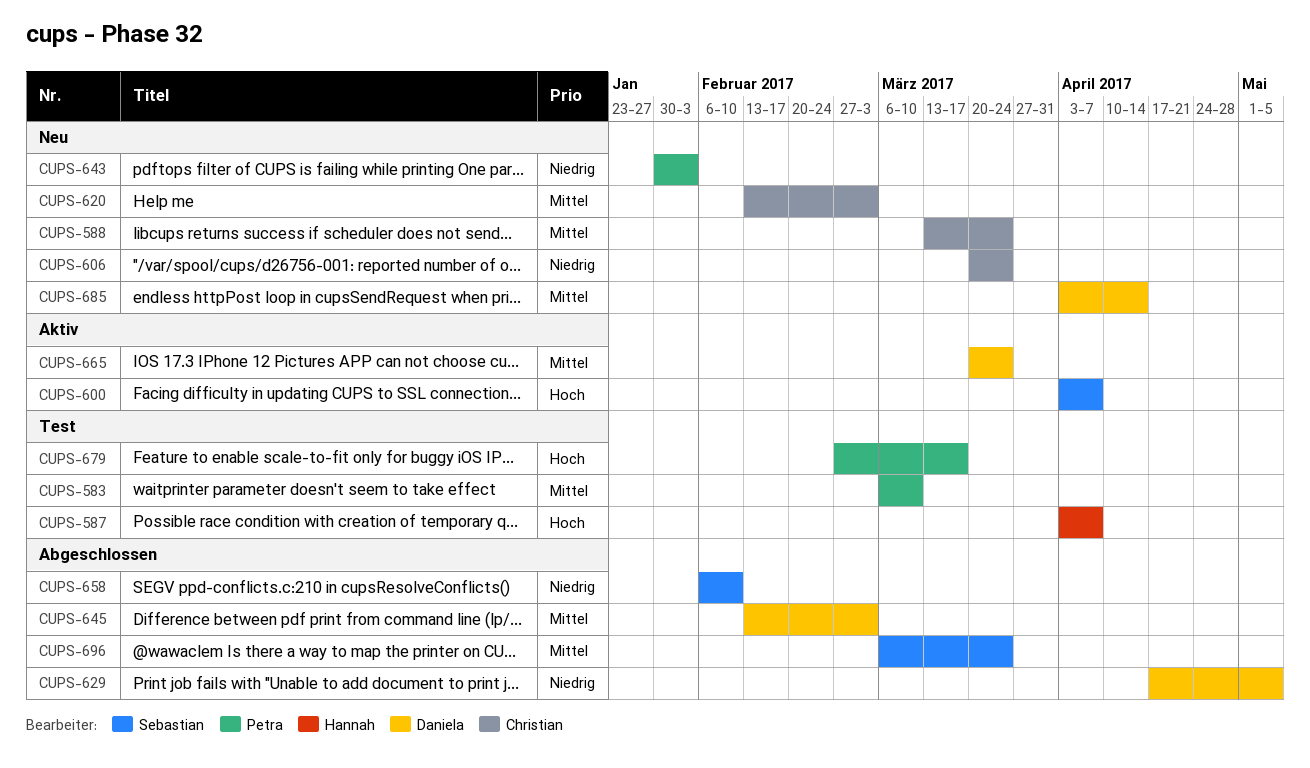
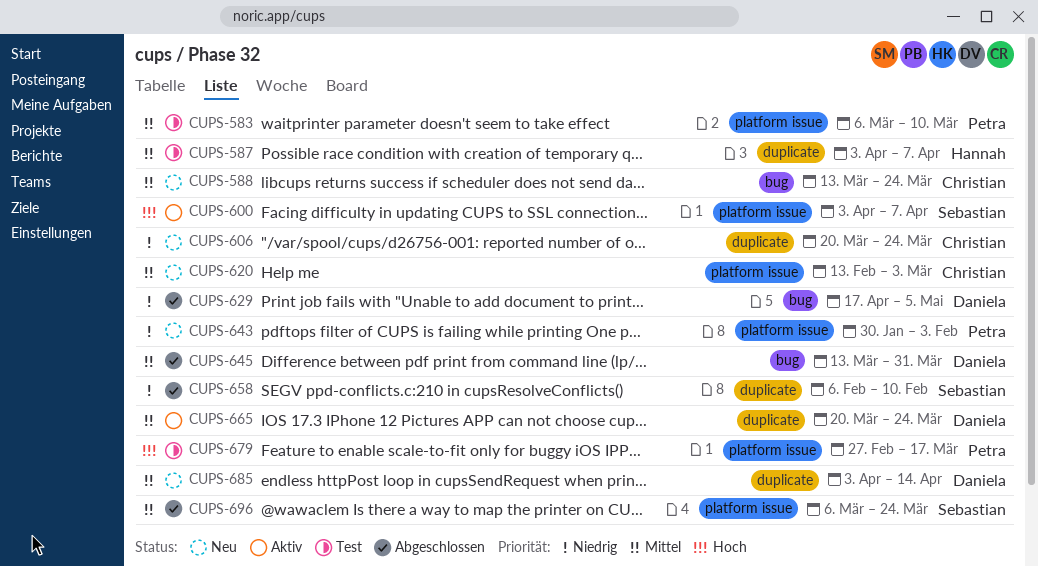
CUPS-587, priority: Hoch -> Mittel
CUPS-645, start: Feb 13 -> Mar 13
CUPS-645, due: Mar 3 -> Mar 31

